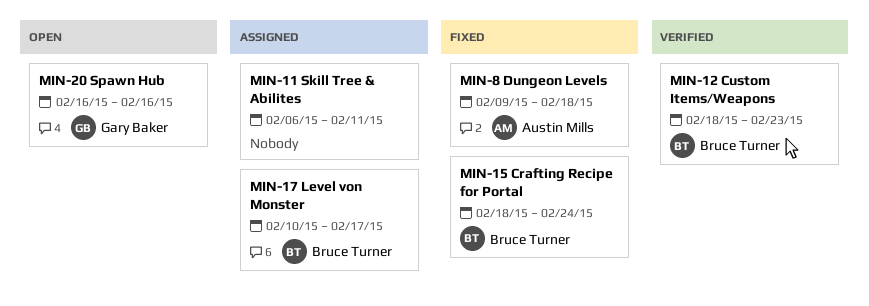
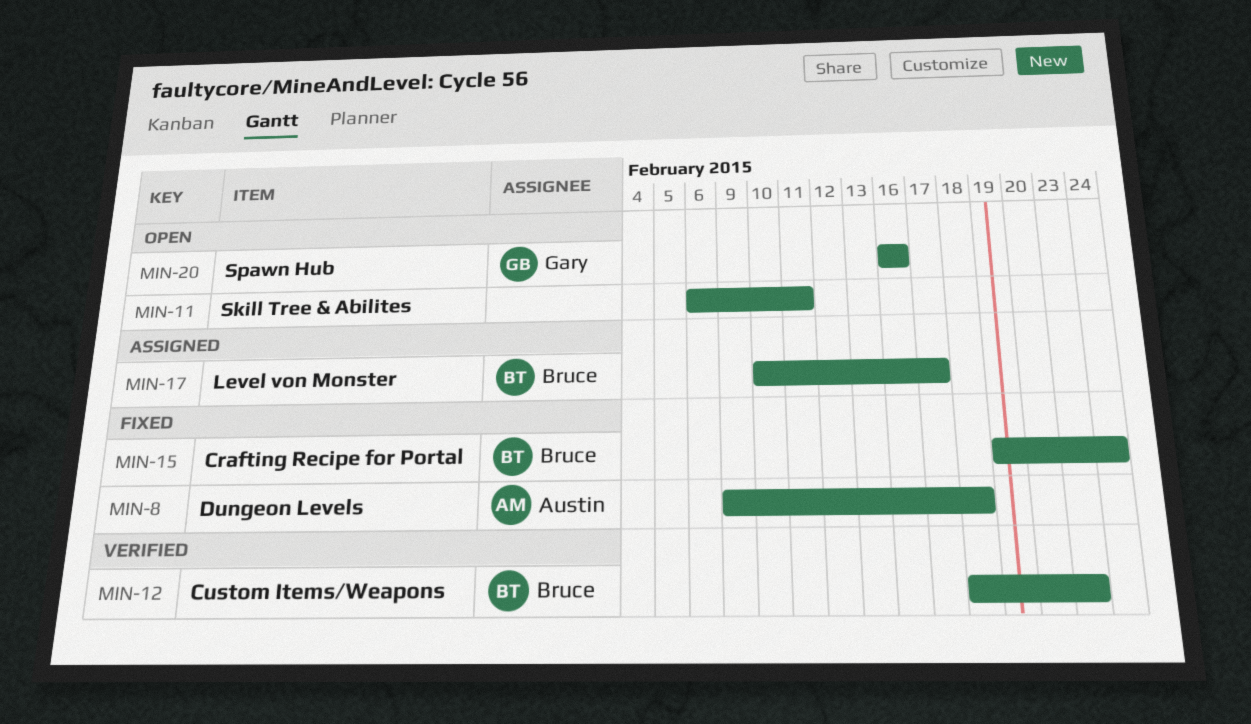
MIN-11, status: Assigned -> Open
MIN-15, start: Feb 18 -> Feb 19

